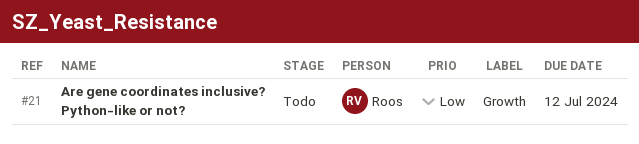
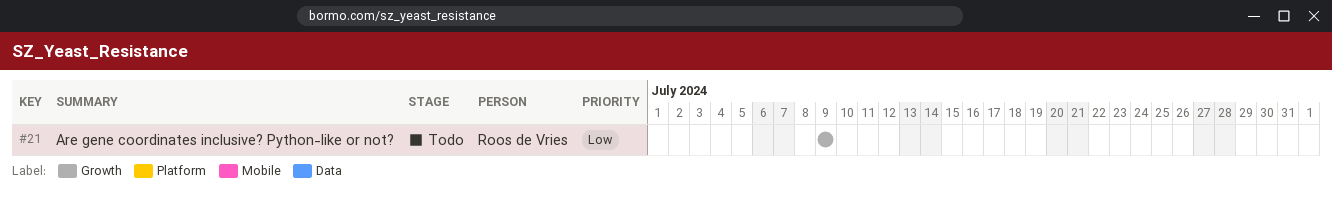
#21, due: Jul 12 -> Jul 9

